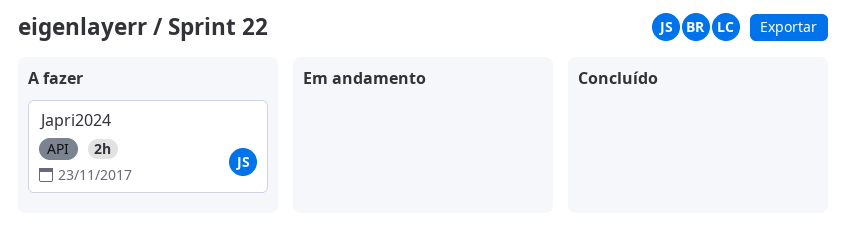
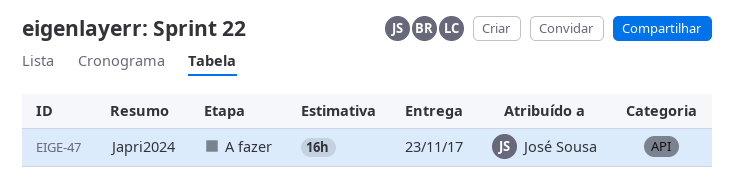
Japri2024, estimate: 2h -> 16h

